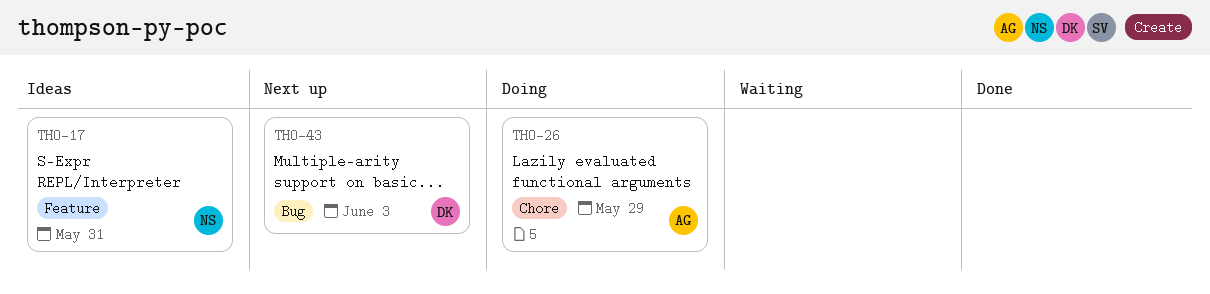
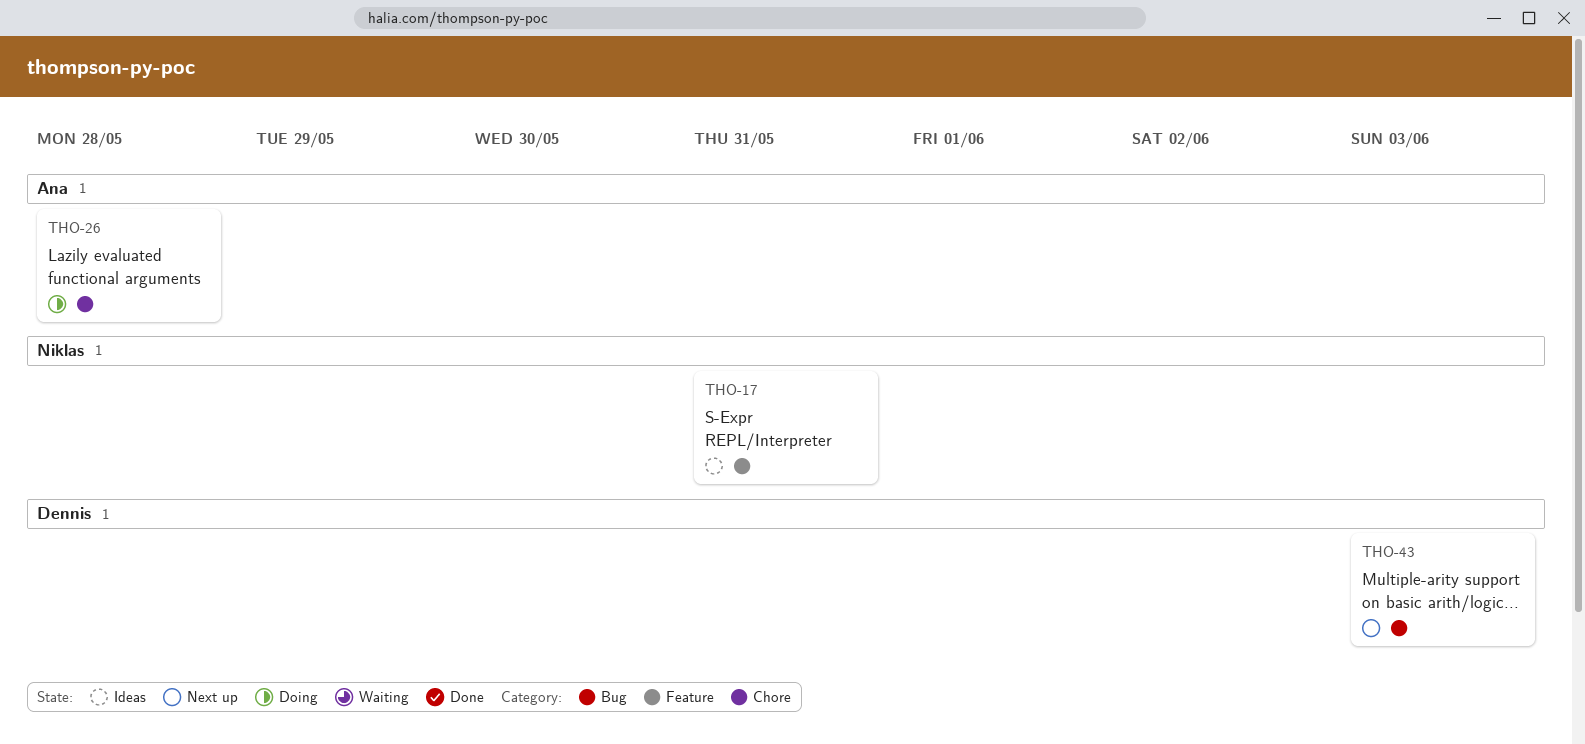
THO-26, due: May 29 -> May 28

